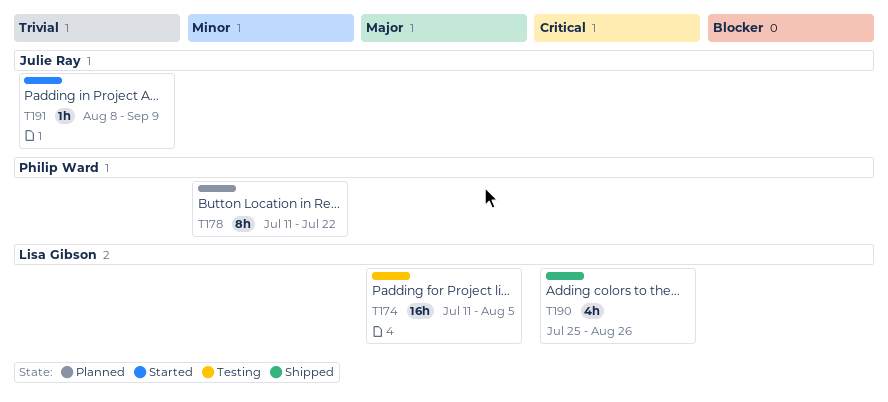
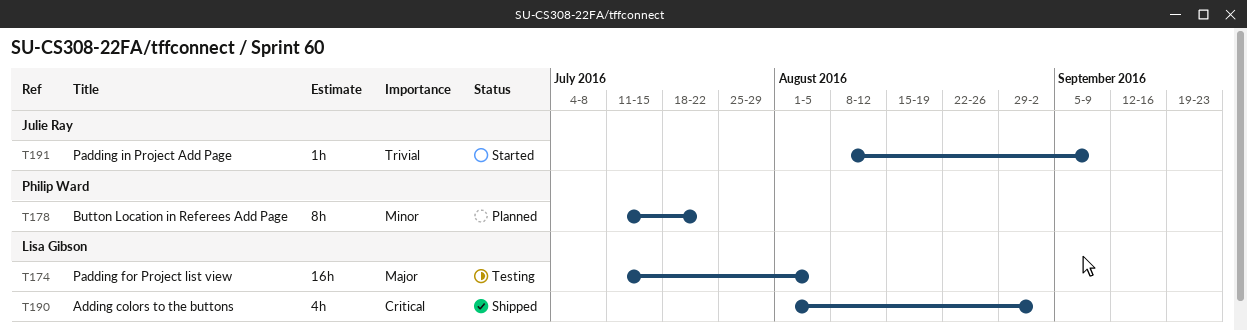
T190, start: Jul 25 -> Aug 1
T190, due: Aug 26 -> Sep 2

